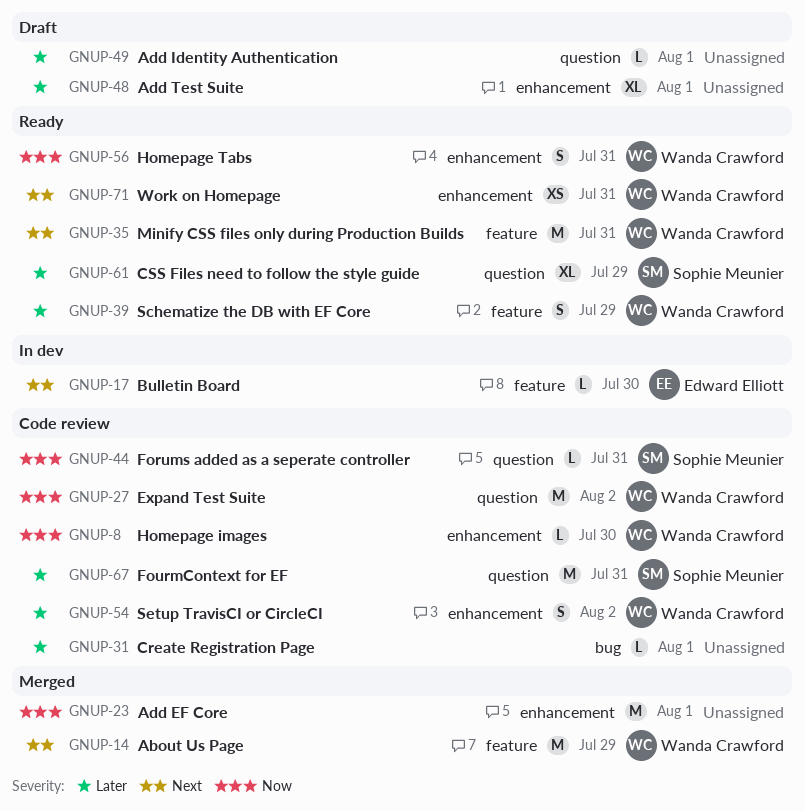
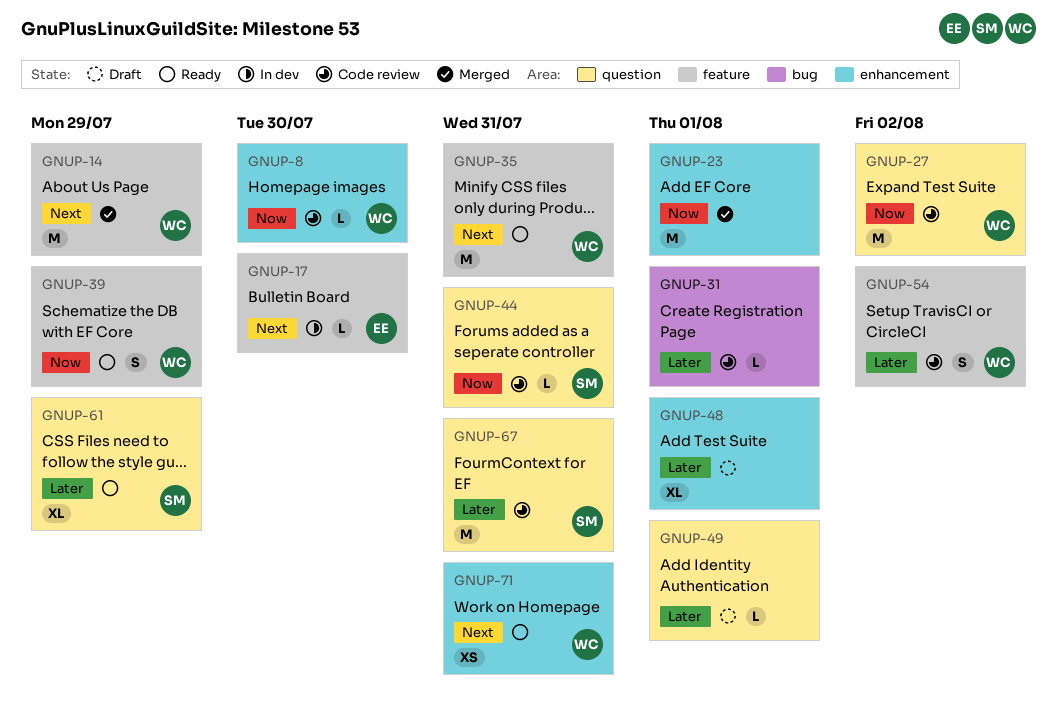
GNUP-39, priority: Later -> Now
GNUP-54, label: enhancement -> feature
GNUP-56: present -> none

